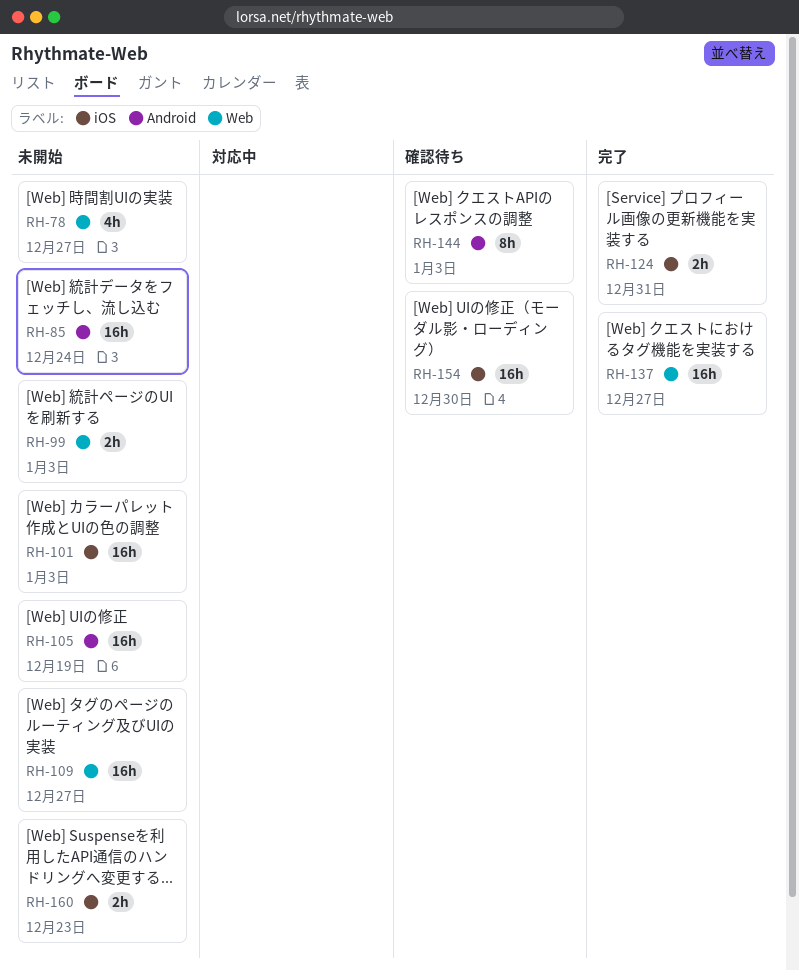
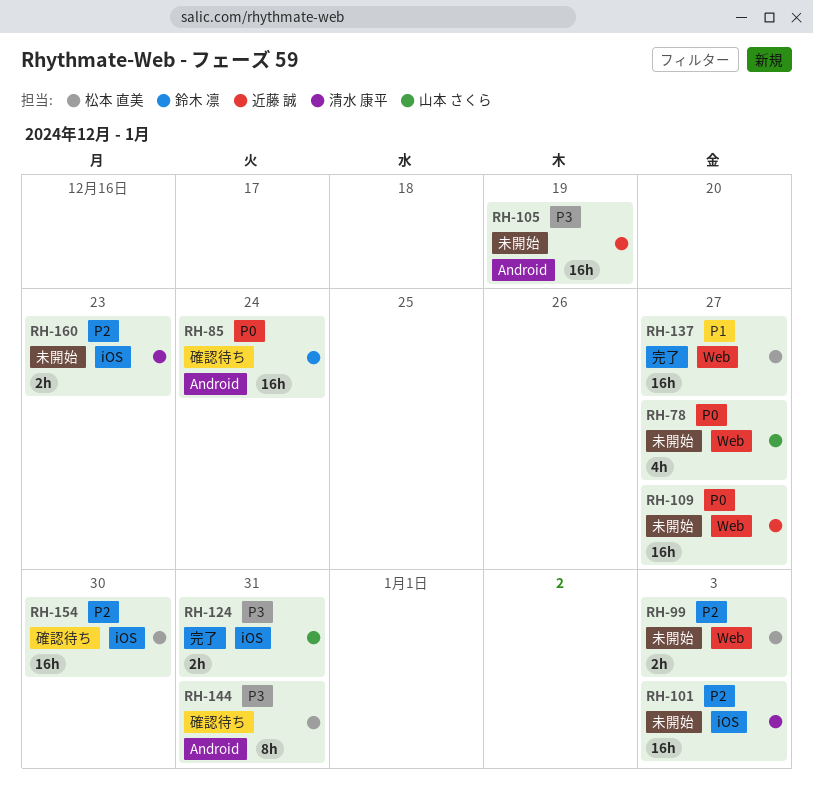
RH-85, status: 未開始 -> 確認待ち
RH-144, due: Jan 3 -> Dec 31

